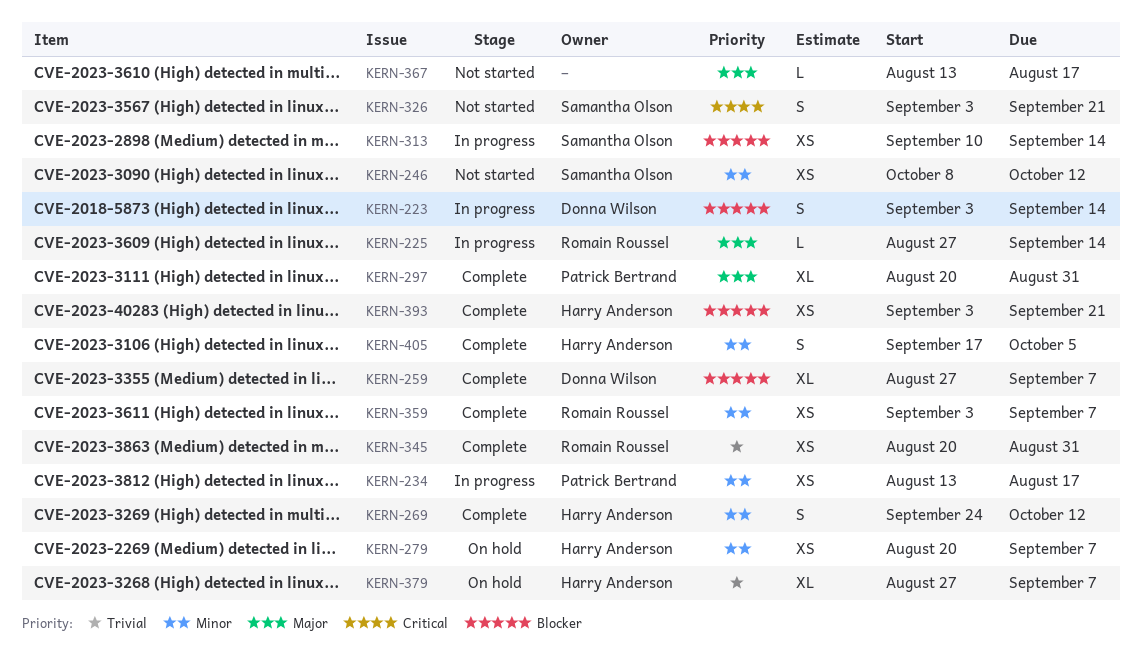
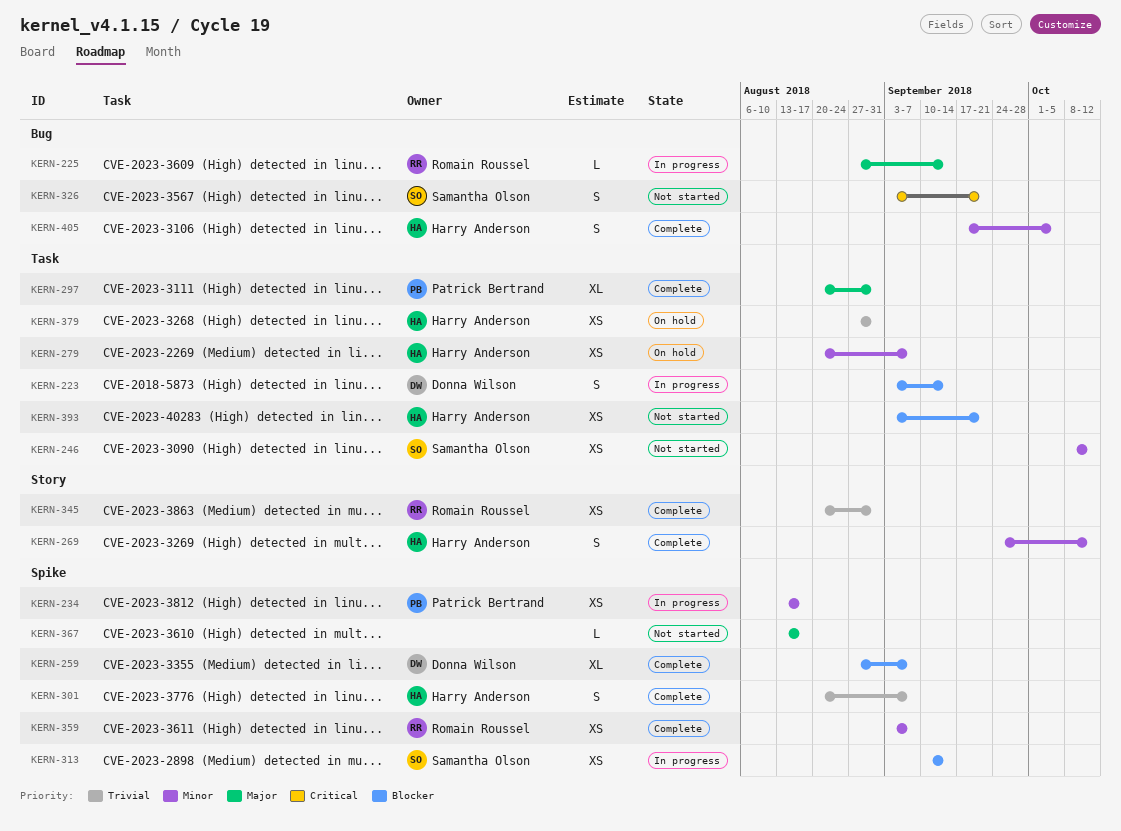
KERN-301: none -> present
KERN-379, estimate: XL -> XS
KERN-379, due: Sep 7 -> Aug 31
KERN-393, status: Complete -> Not started

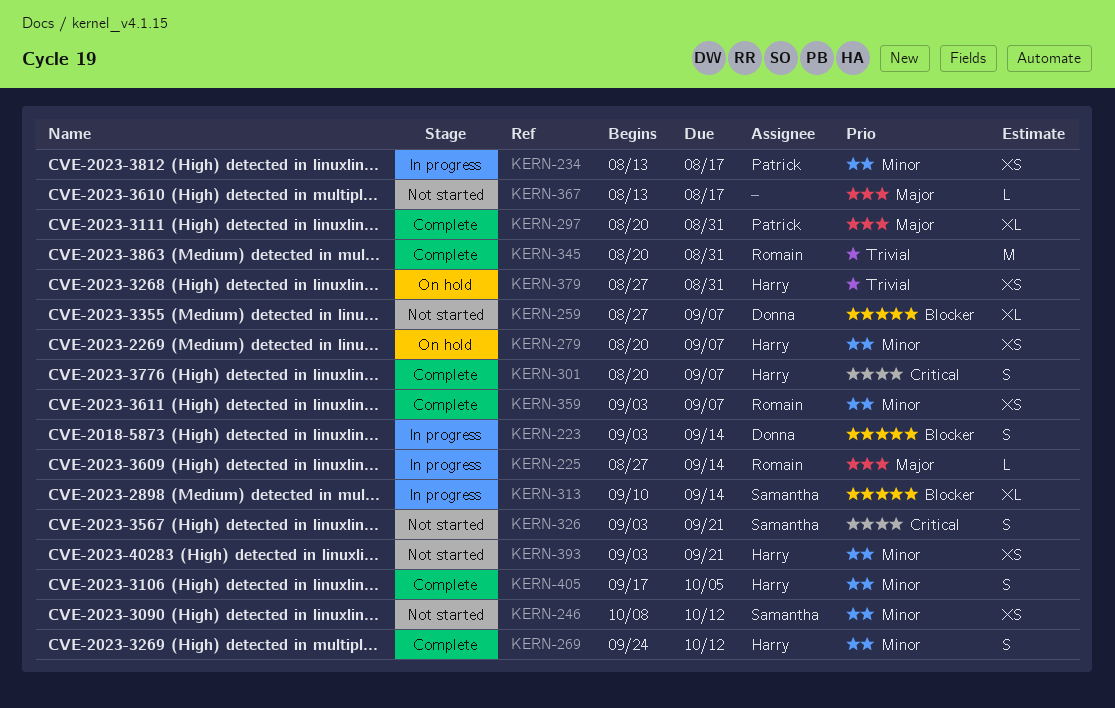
KERN-259, status: Complete -> Not started
KERN-301, priority: Trivial -> Critical
KERN-313, estimate: XS -> XL
KERN-345, estimate: XS -> M
KERN-393, priority: Blocker -> Minor

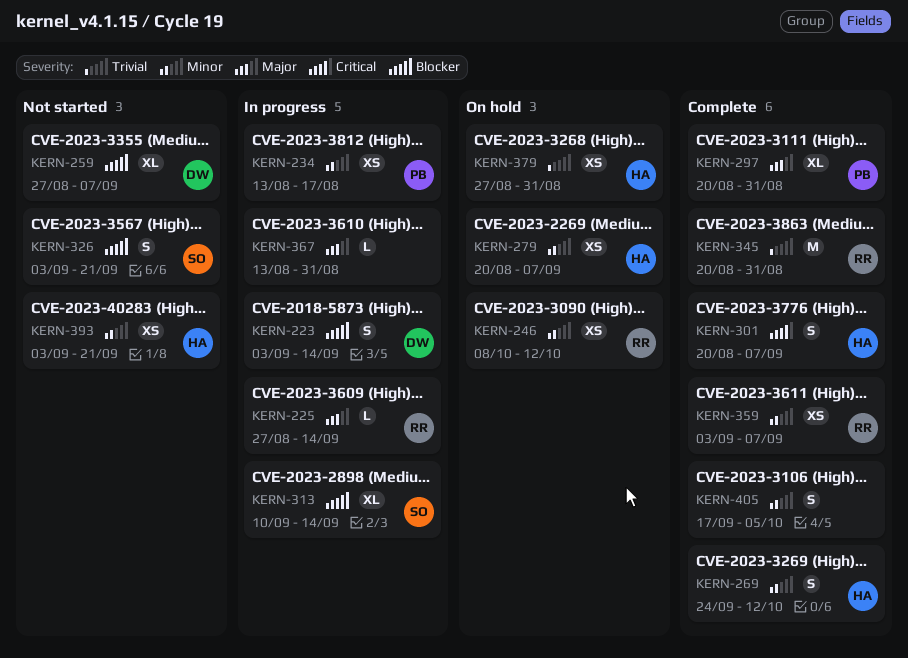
KERN-246, status: Not started -> On hold
KERN-246, owner: Samantha -> Romain
KERN-326, priority: Critical -> Blocker
KERN-367, status: Not started -> In progress
KERN-367, due: Aug 17 -> Aug 31
KERN-405, owner: Harry -> none

